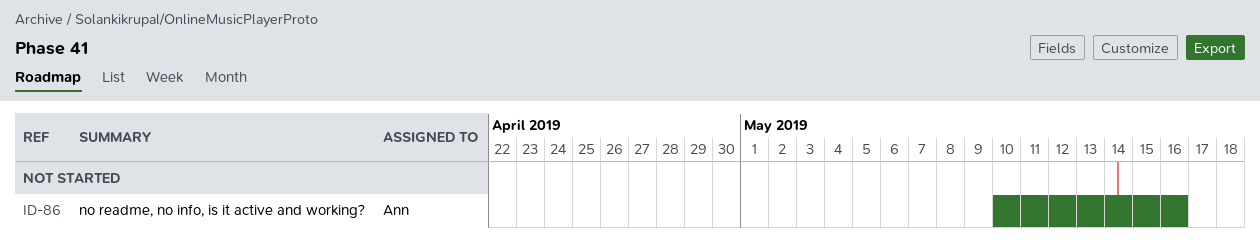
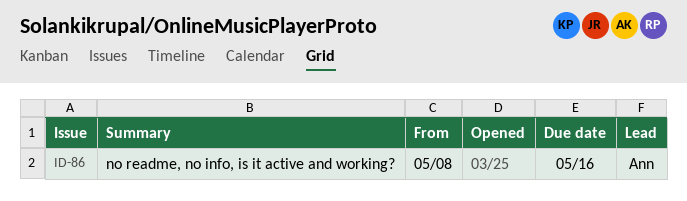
ID-86, start: May 10 -> May 8

